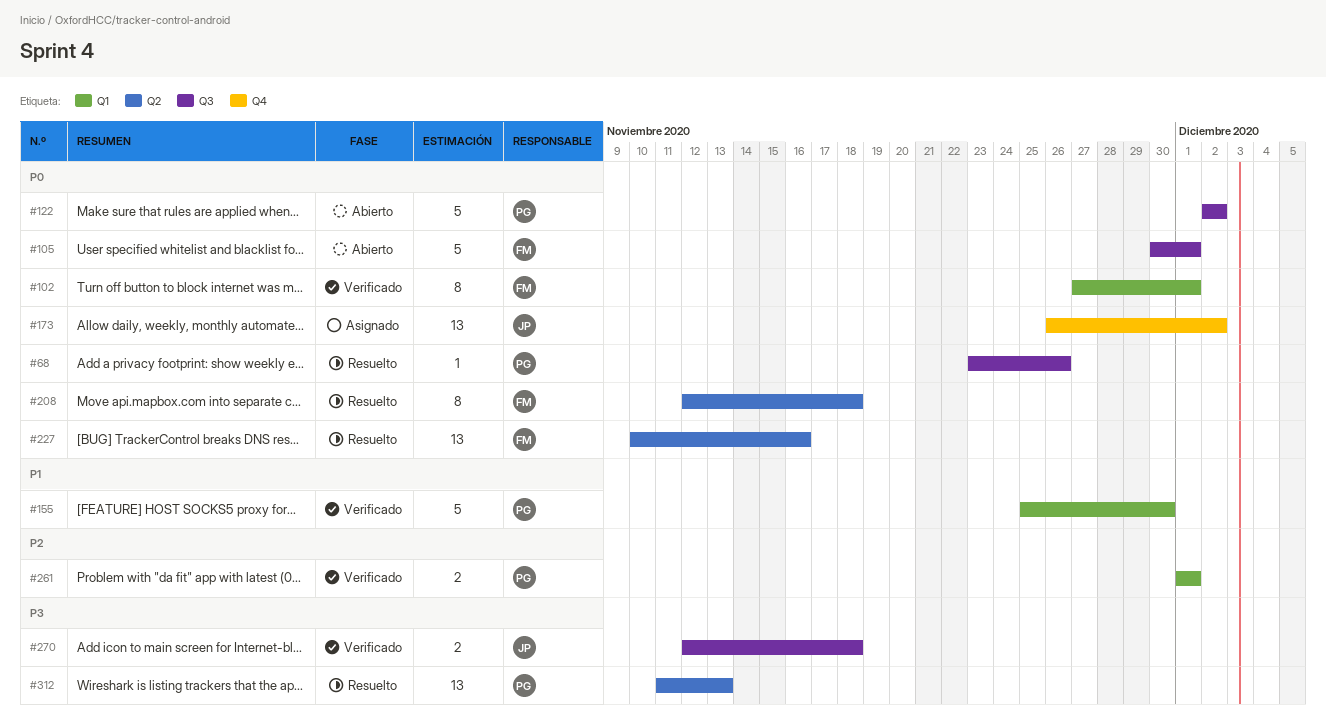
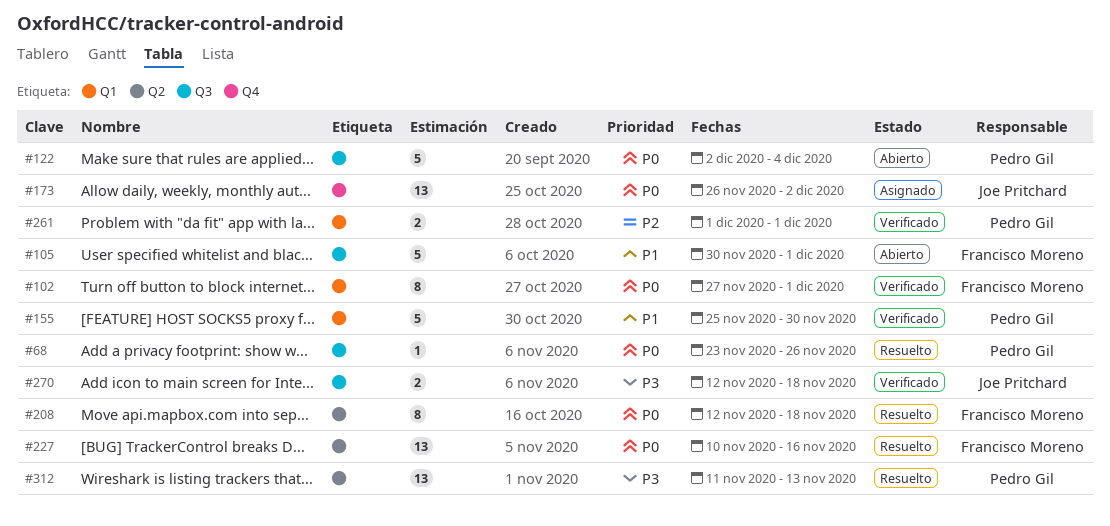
#105, priority: P0 -> P1
#122, due: Dec 2 -> Dec 4

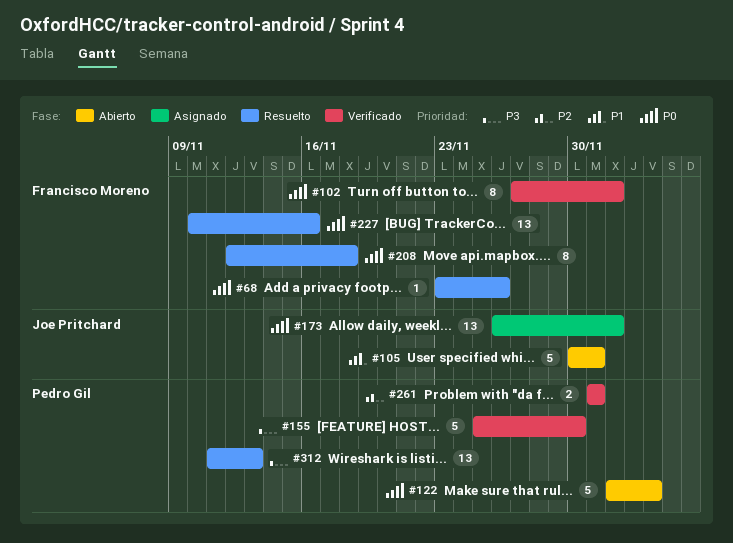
#68, owner: Pedro Gil -> Francisco Moreno
#102, due: Dec 1 -> Dec 2
#105, owner: Francisco Moreno -> Joe Pritchard
#155, priority: P1 -> P3
#270: present -> none

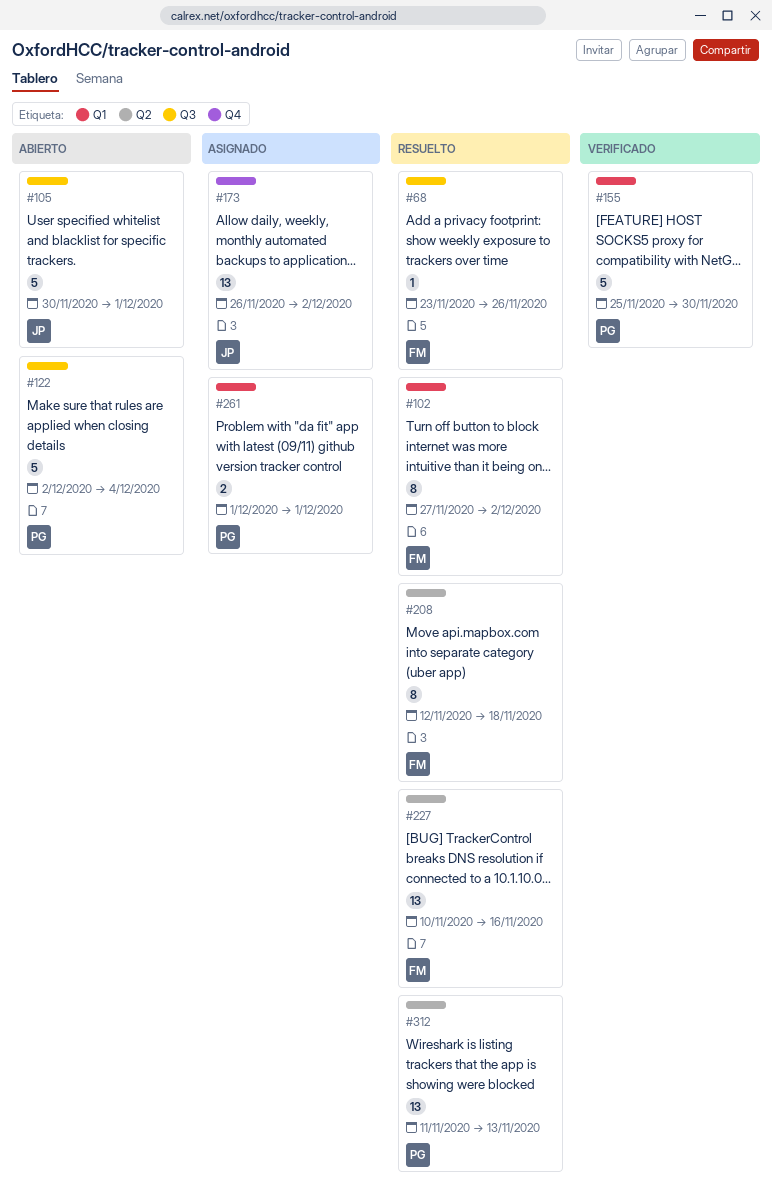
#102, status: Verificado -> Resuelto
#261, status: Verificado -> Asignado

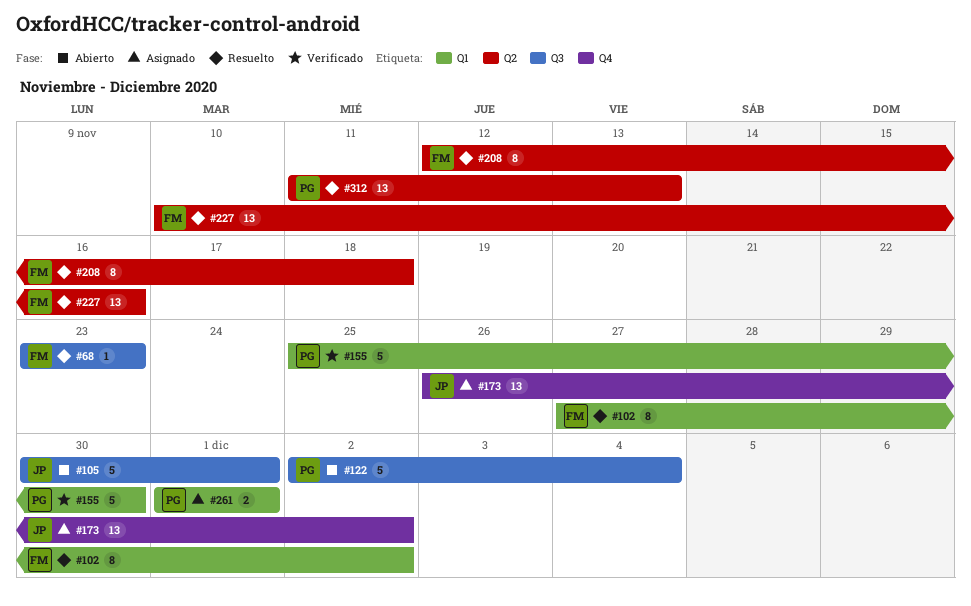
#68, due: Nov 26 -> Nov 23

